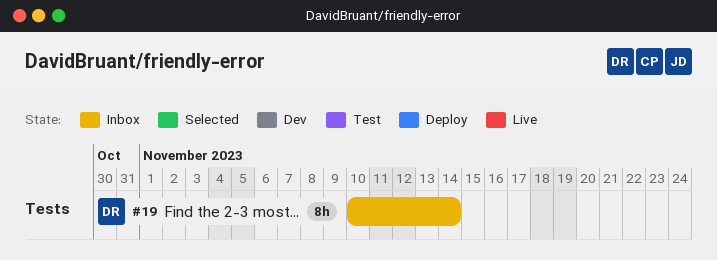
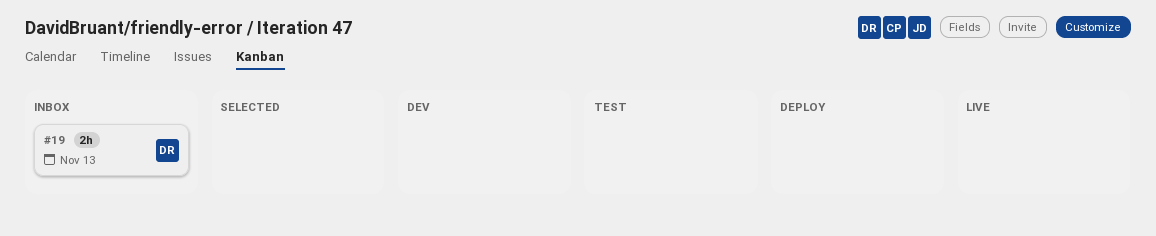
#19, estimate: 8h -> 2h
#19, due: Nov 14 -> Nov 13

